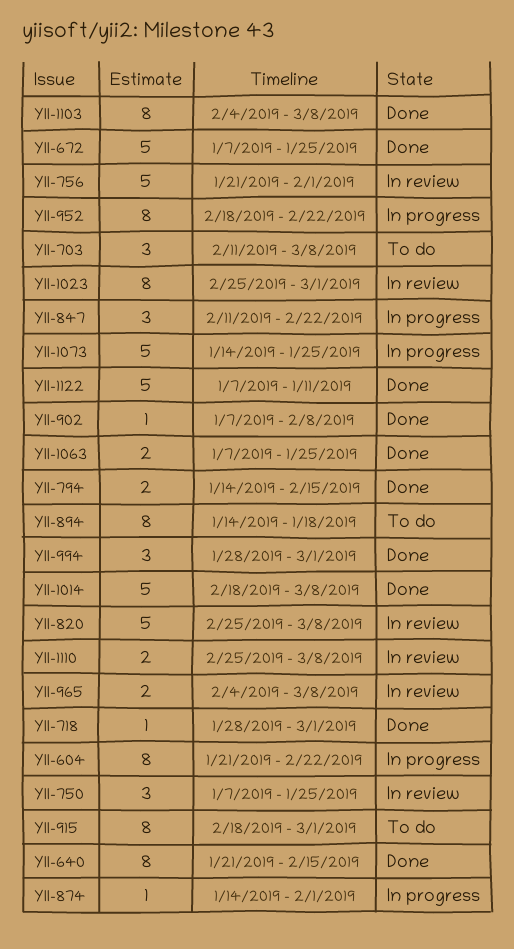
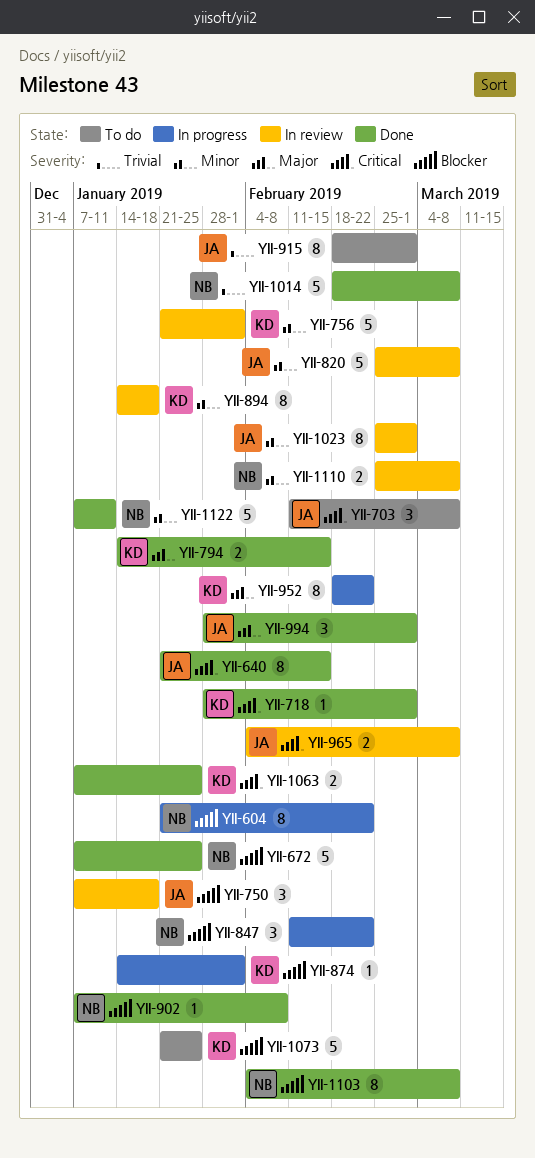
YII-750, due: Jan 25 -> Jan 18
YII-894, status: To do -> In review
YII-1073, status: In progress -> To do
YII-1073, start: Jan 14 -> Jan 21

